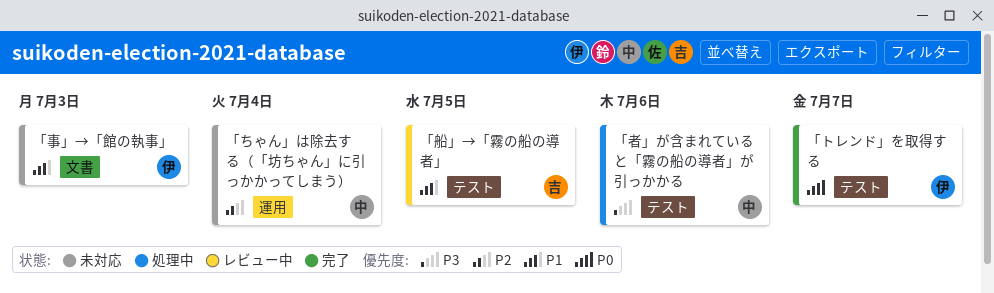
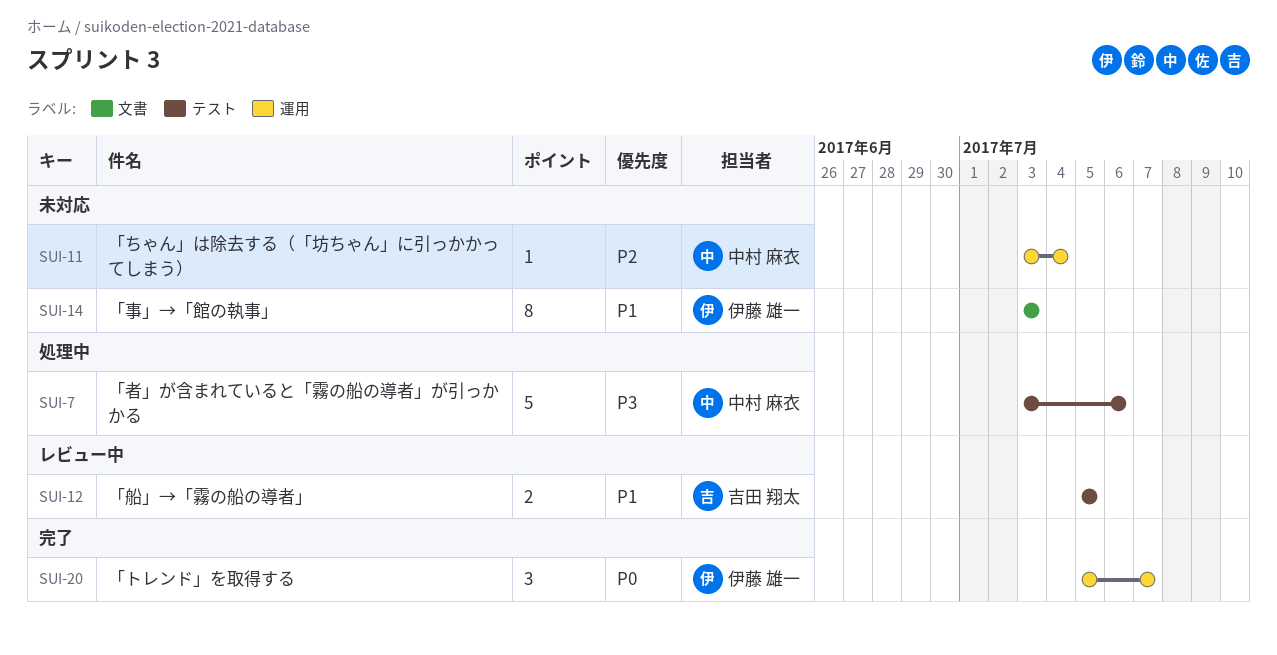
「トレンド」を取得する, label: テスト -> 運用

